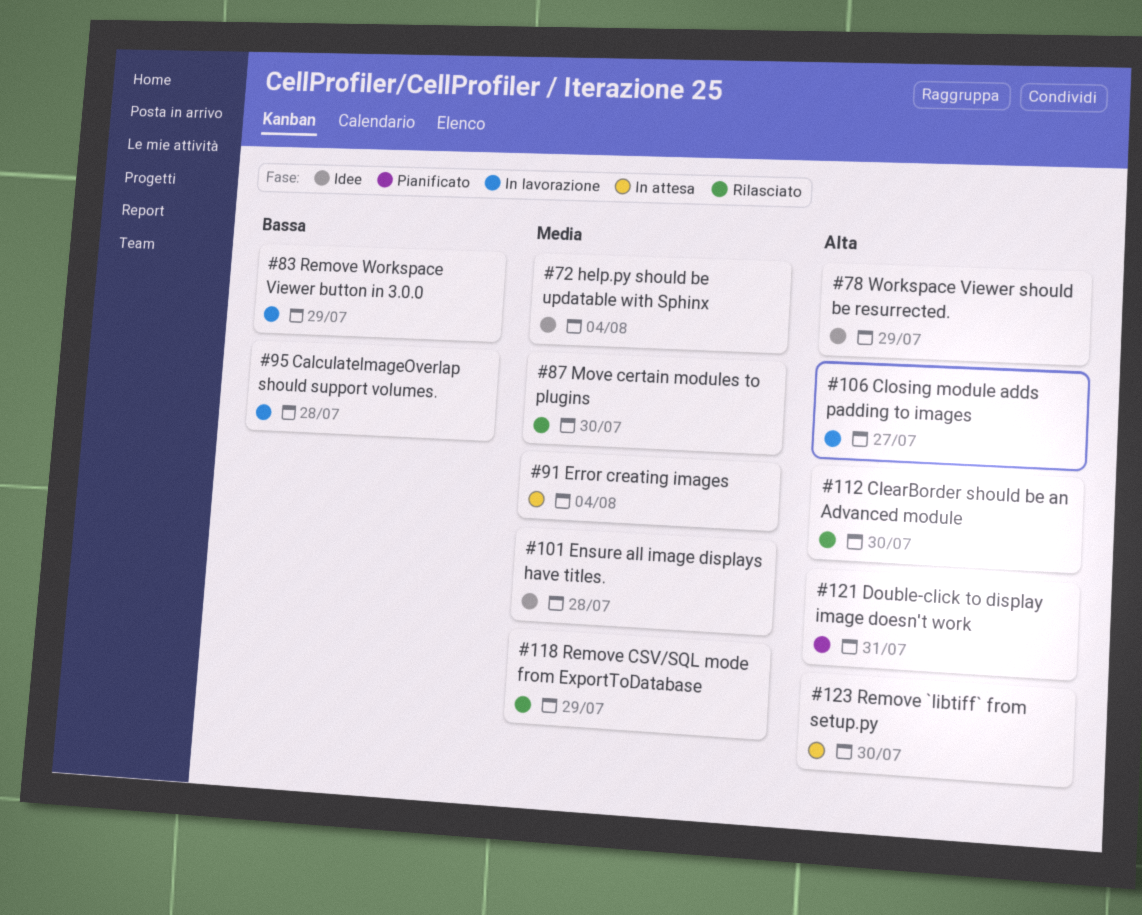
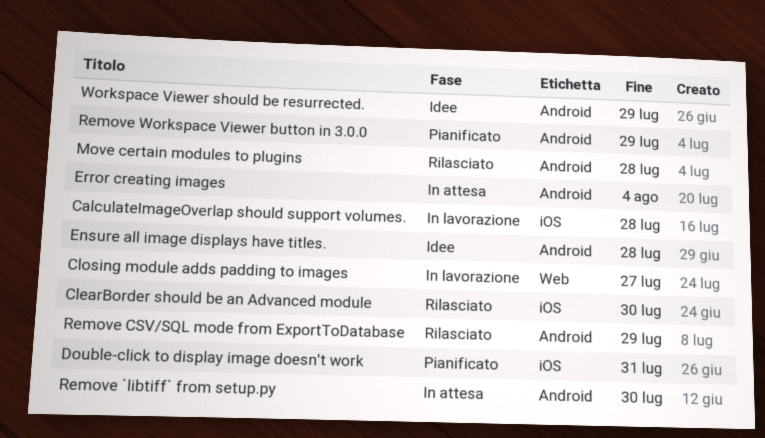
help.py should be updatable with Sphinx: present -> none
Move certain modules to plugins, due: Jul 30 -> Jul 28
Remove Workspace Viewer button in 3.0.0, status: In lavorazione -> Pianificato

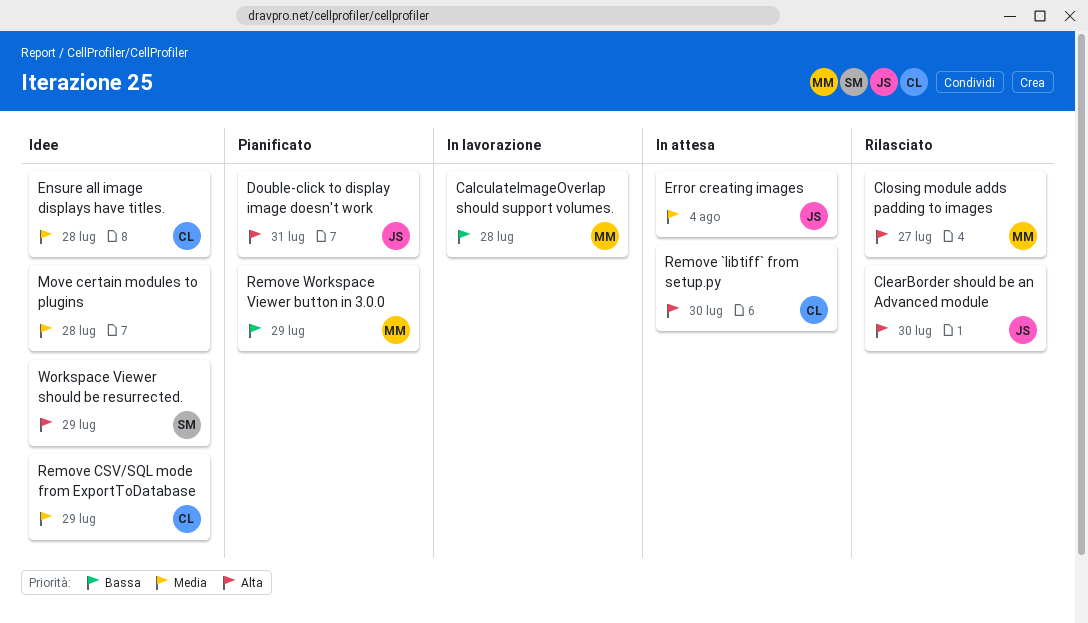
Closing module adds padding to images, status: In lavorazione -> Rilasciato
Move certain modules to plugins, status: Rilasciato -> Idee
Remove CSV/SQL mode from ExportToDatabase, status: Rilasciato -> Idee

